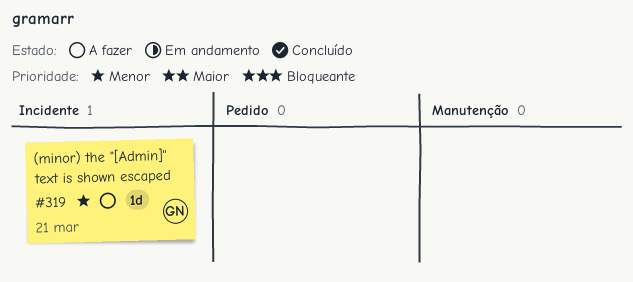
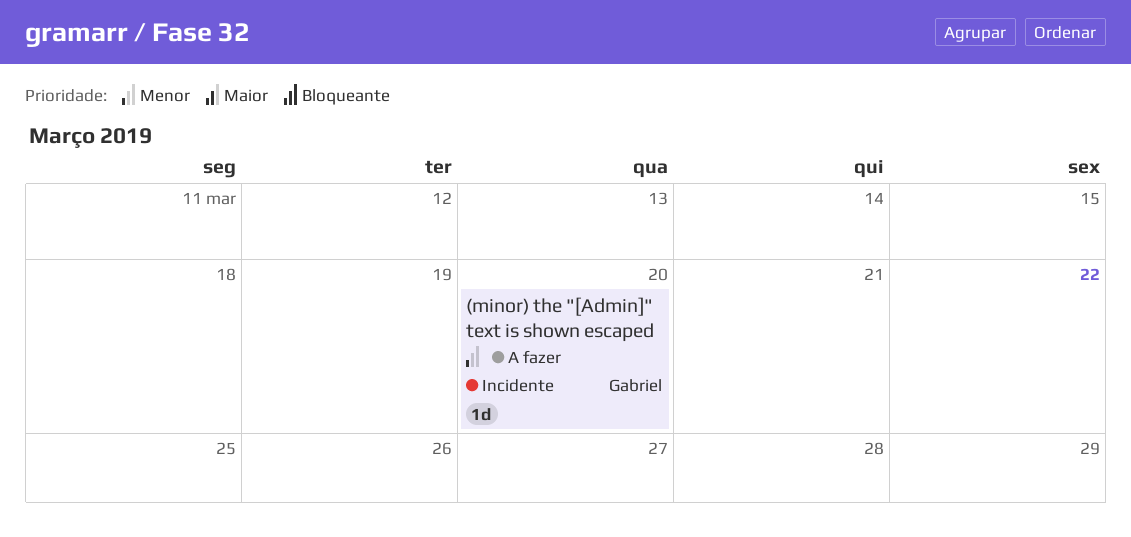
(minor) the "[Admin]" text is shown escaped, due: Mar 21 -> Mar 20

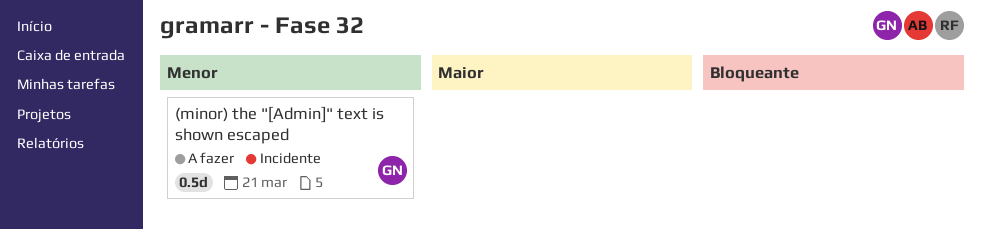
(minor) the "[Admin]" text is shown escaped, estimate: 1d -> 0.5d
(minor) the "[Admin]" text is shown escaped, due: Mar 20 -> Mar 21

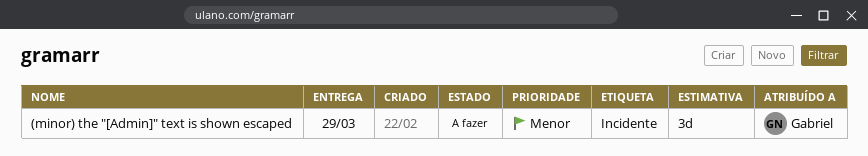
(minor) the "[Admin]" text is shown escaped, estimate: 0.5d -> 3d
(minor) the "[Admin]" text is shown escaped, due: Mar 21 -> Mar 29

